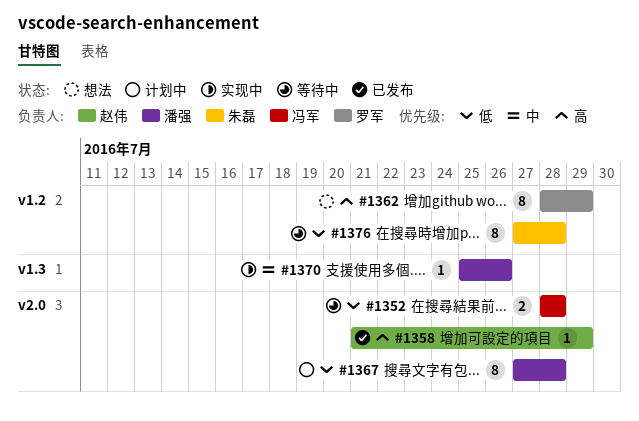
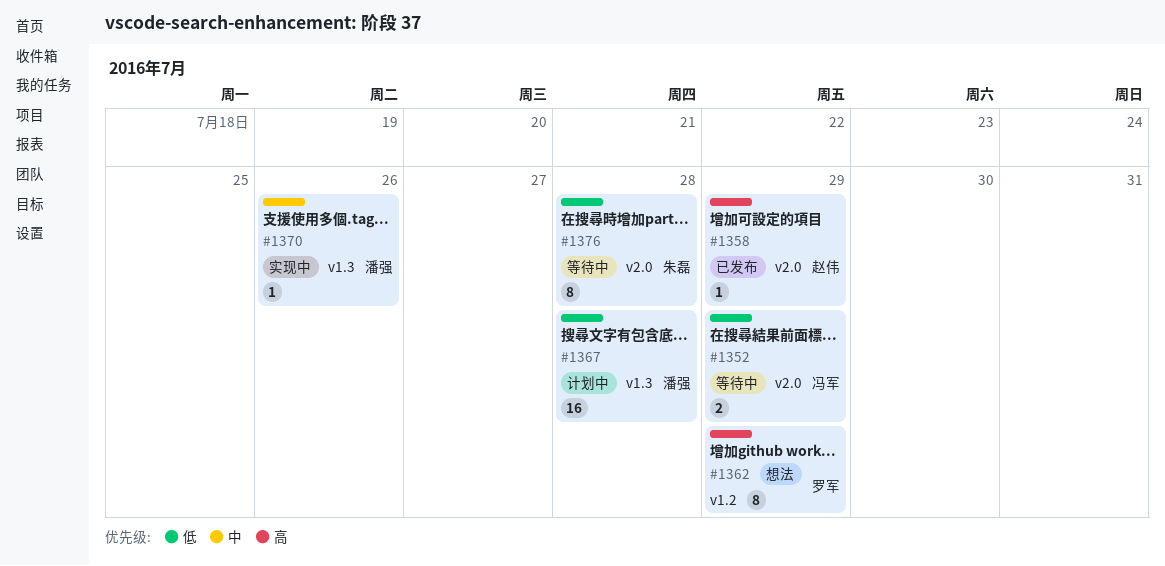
#1352, due: Jul 28 -> Jul 29
#1367, label: v2.0 -> v1.3
#1367, estimate: 8 -> 16
#1376, label: v1.2 -> v2.0

